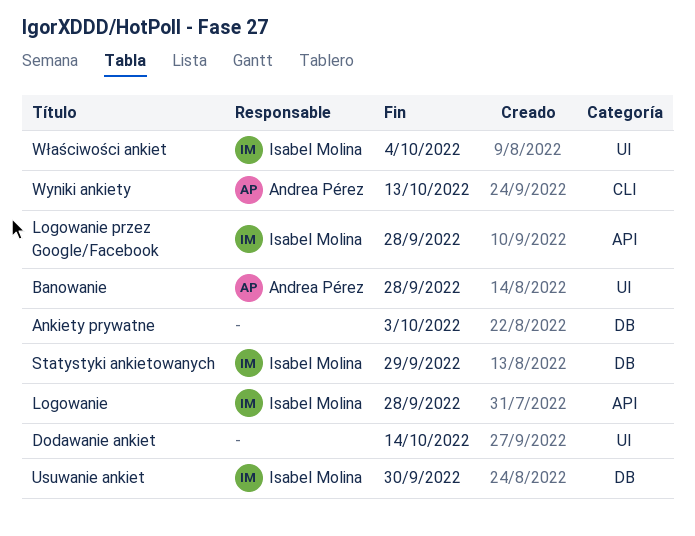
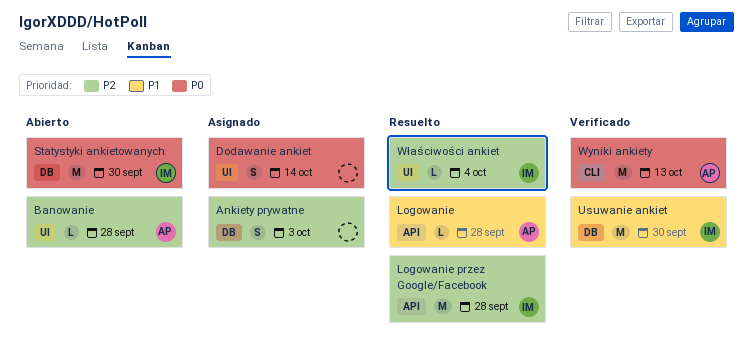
Logowanie, owner: Isabel Molina -> Andrea Pérez
Statystyki ankietowanych, due: Sep 29 -> Sep 30

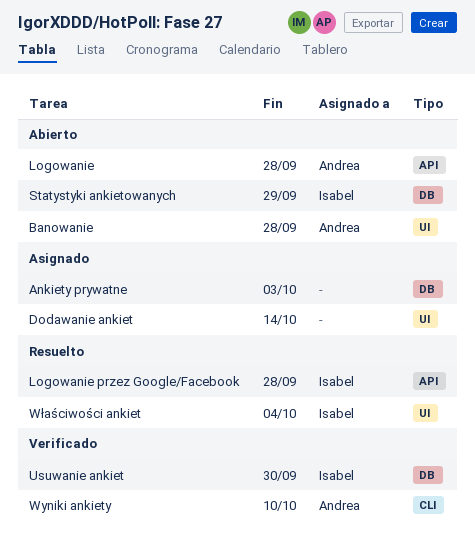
Logowanie, status: Resuelto -> Abierto
Statystyki ankietowanych, due: Sep 30 -> Sep 29
Wyniki ankiety, due: Oct 13 -> Oct 10

